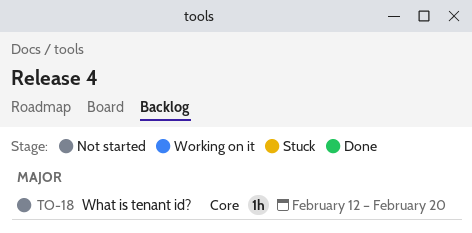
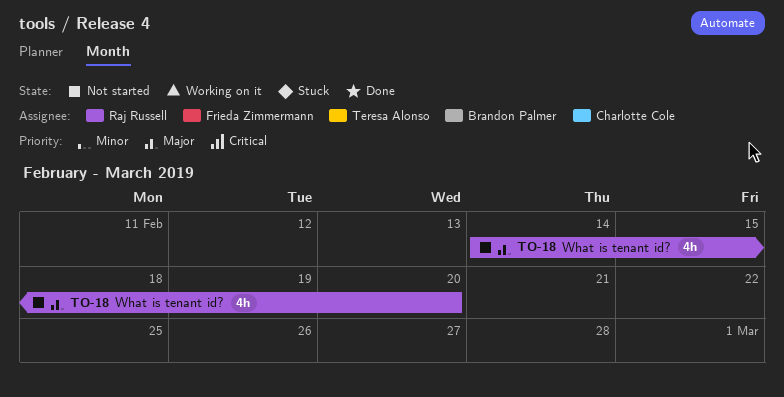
TO-18, estimate: 1h -> 4h
TO-18, start: Feb 12 -> Feb 14

